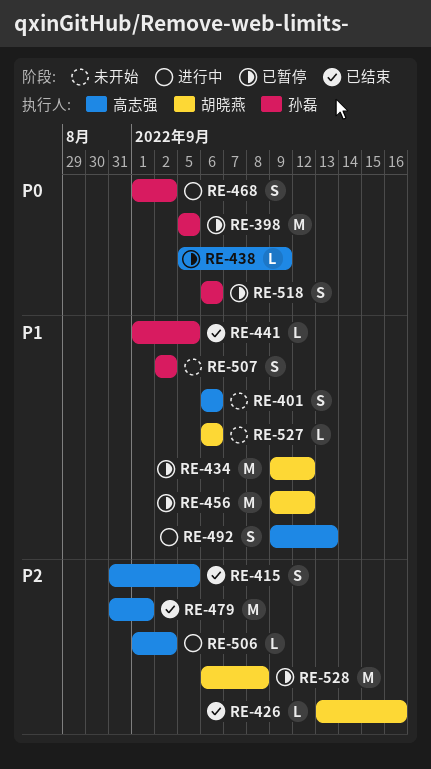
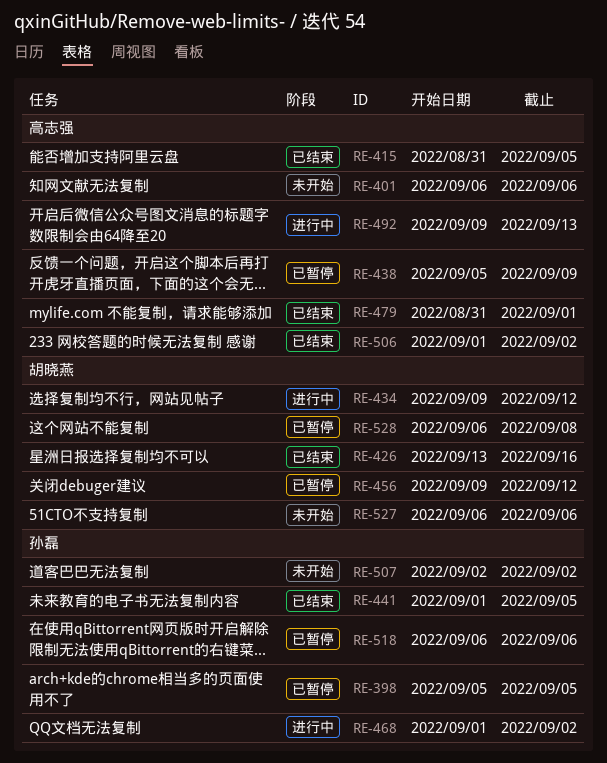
RE-434, status: 已暂停 -> 进行中
RE-506, status: 进行中 -> 已结束

